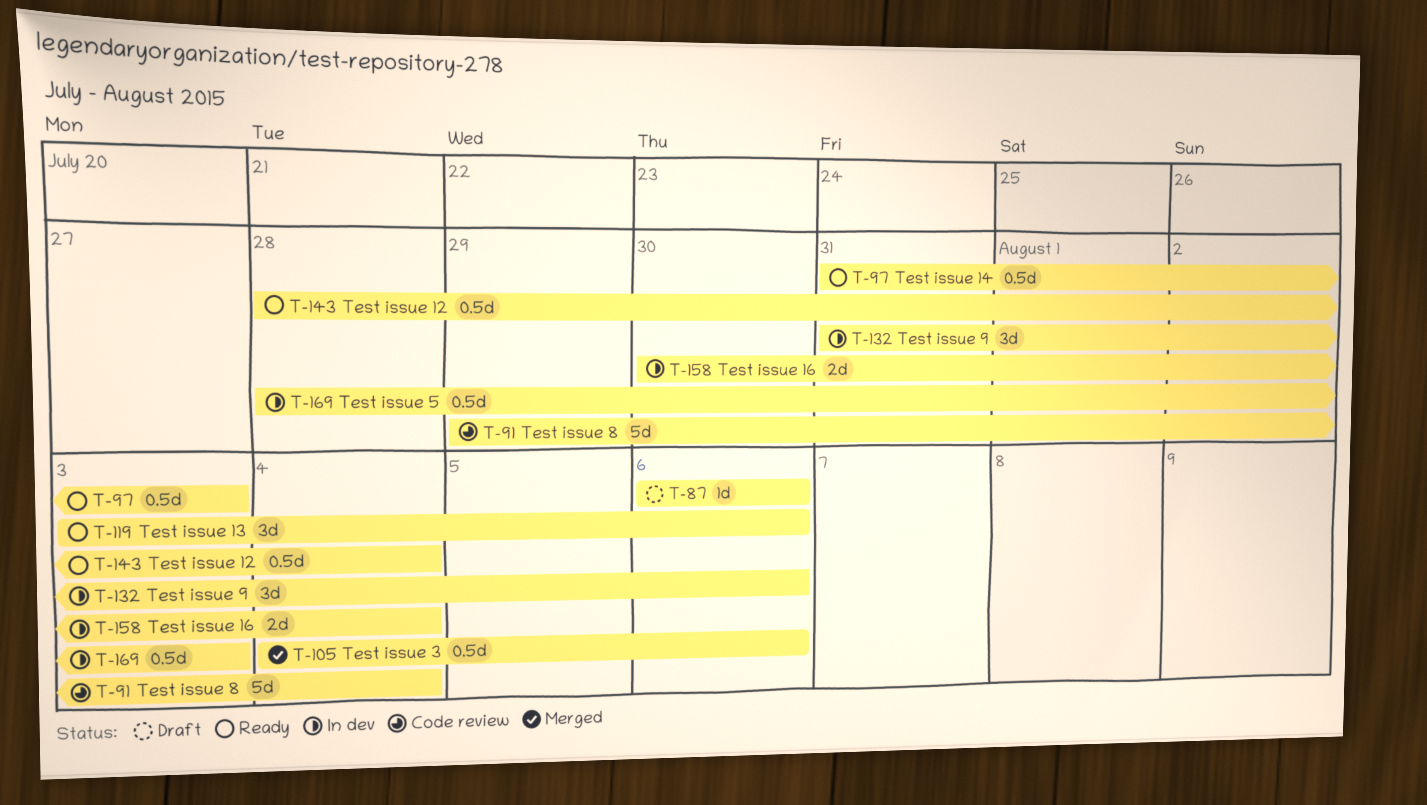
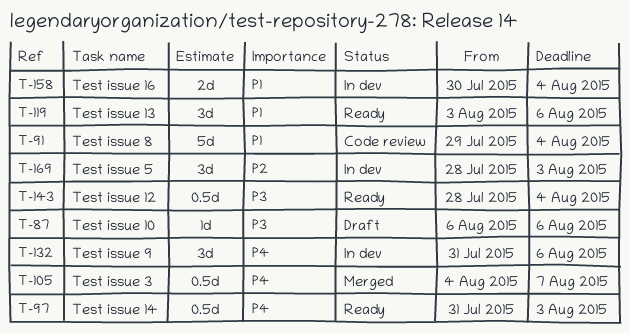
T-105, due: Aug 6 -> Aug 7
T-169, estimate: 0.5d -> 3d

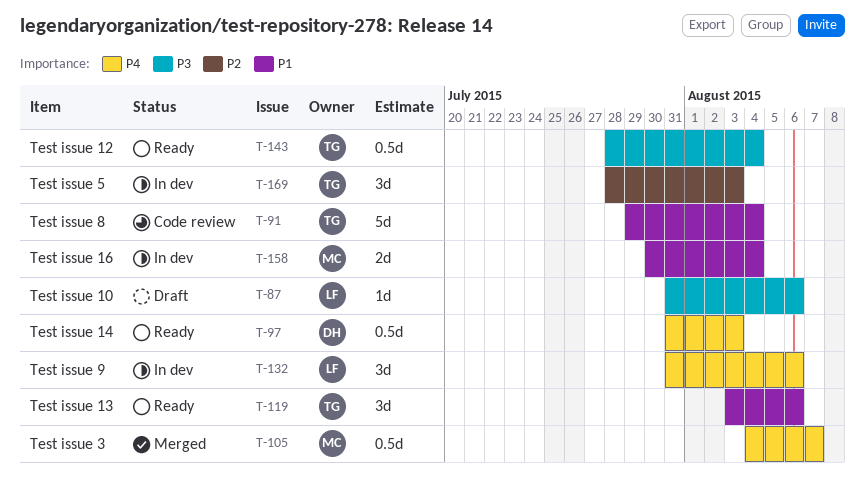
T-87, start: Aug 6 -> Jul 31

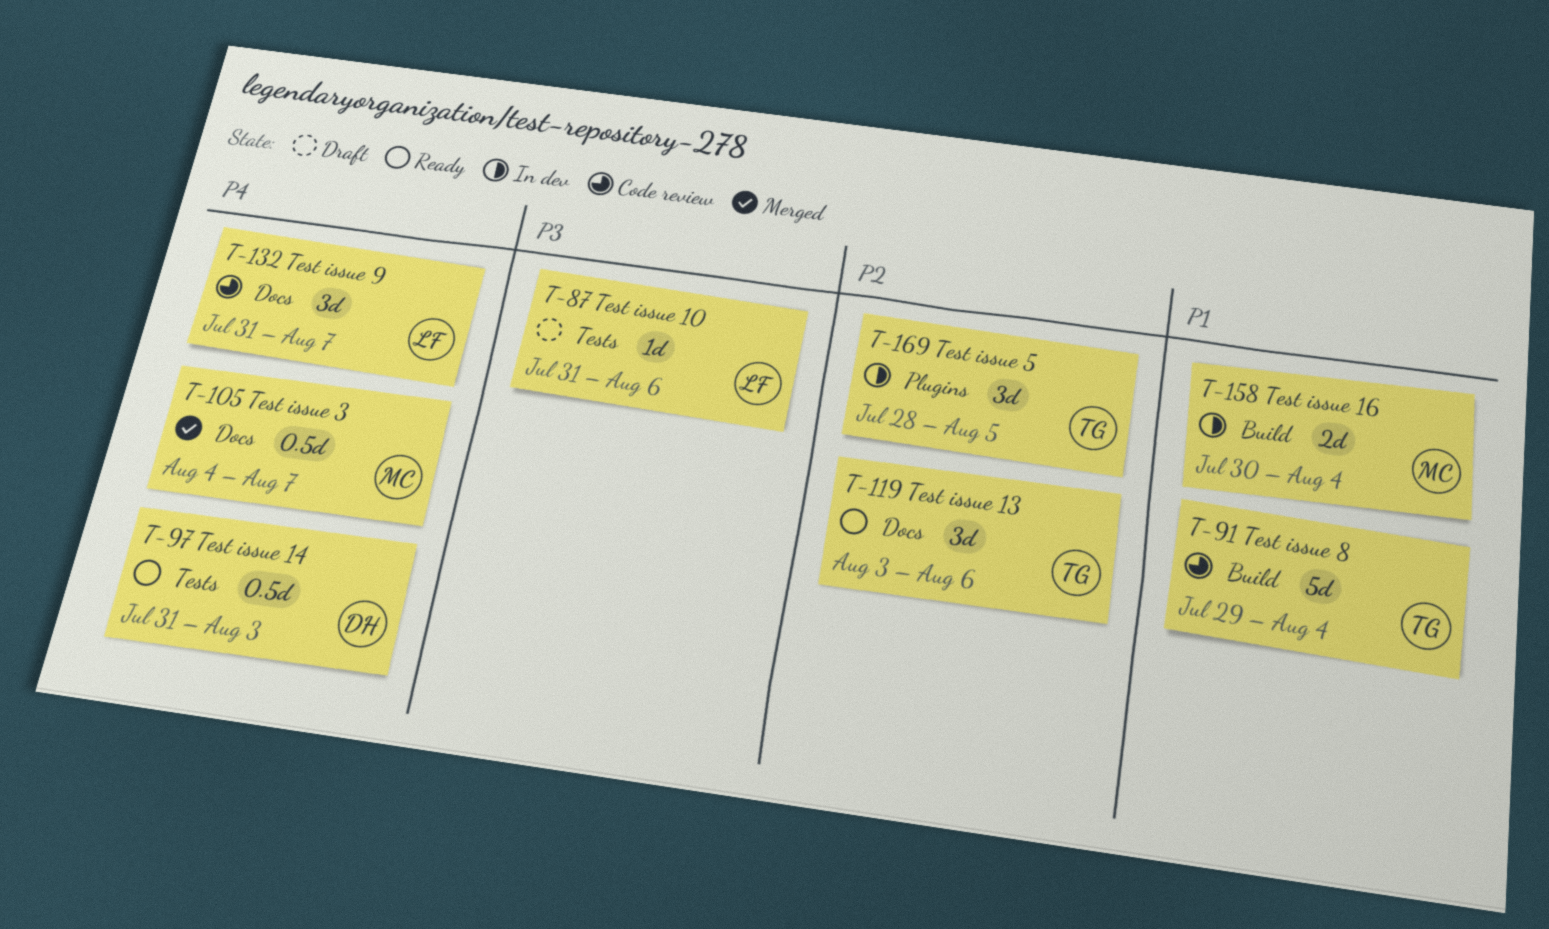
T-119, priority: P1 -> P2
T-132, status: In dev -> Code review
T-132, due: Aug 6 -> Aug 7
T-143: present -> none
T-169, due: Aug 3 -> Aug 5

